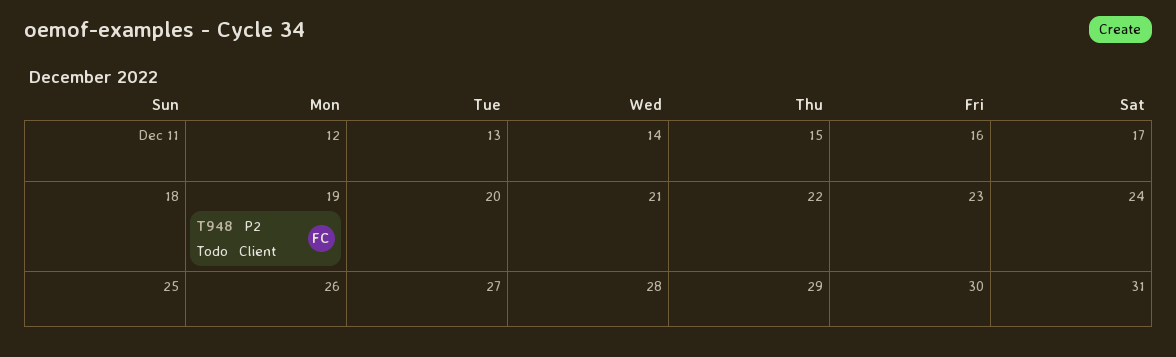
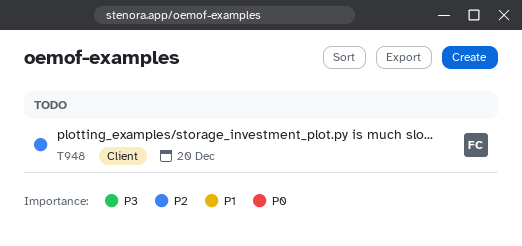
T948, due: Dec 19 -> Dec 20

